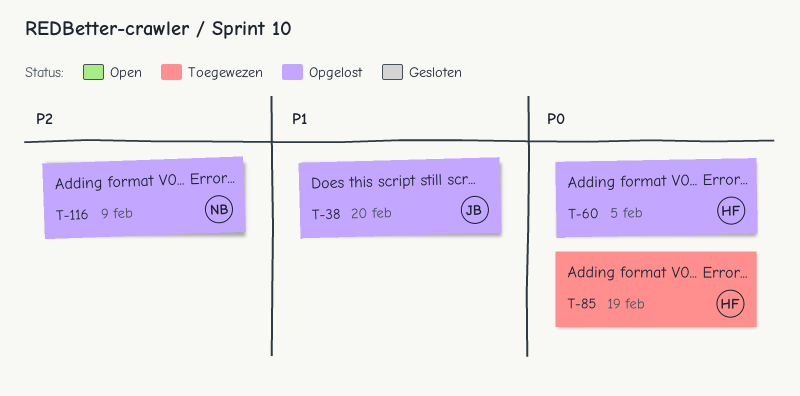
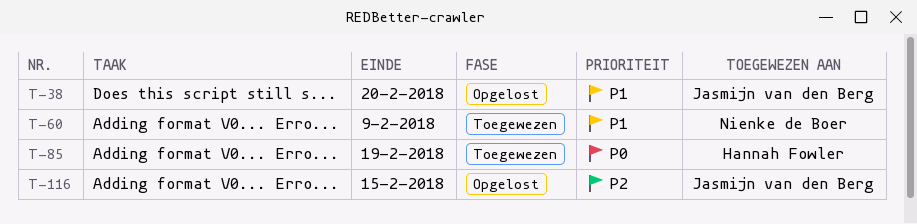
T-60, status: Opgelost -> Toegewezen
T-60, owner: Hannah Fowler -> Nienke de Boer
T-60, priority: P0 -> P1
T-60, due: Feb 5 -> Feb 9
T-116, owner: Nienke de Boer -> Jasmijn van den Berg
T-116, due: Feb 9 -> Feb 15

